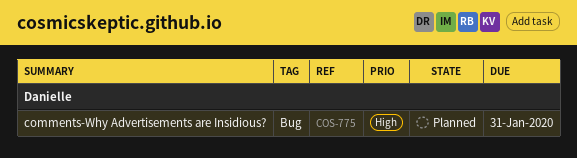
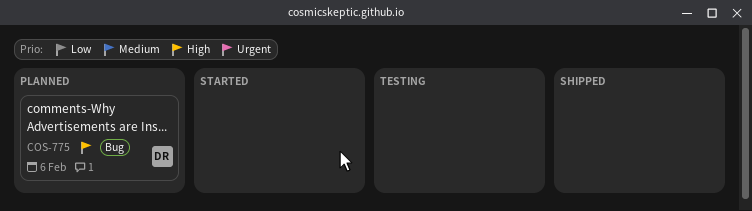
COS-775, due: Jan 31 -> Feb 6

